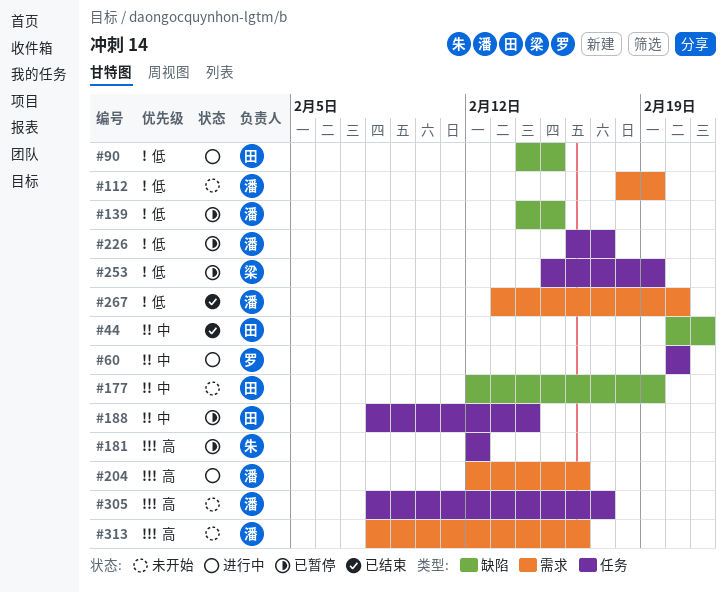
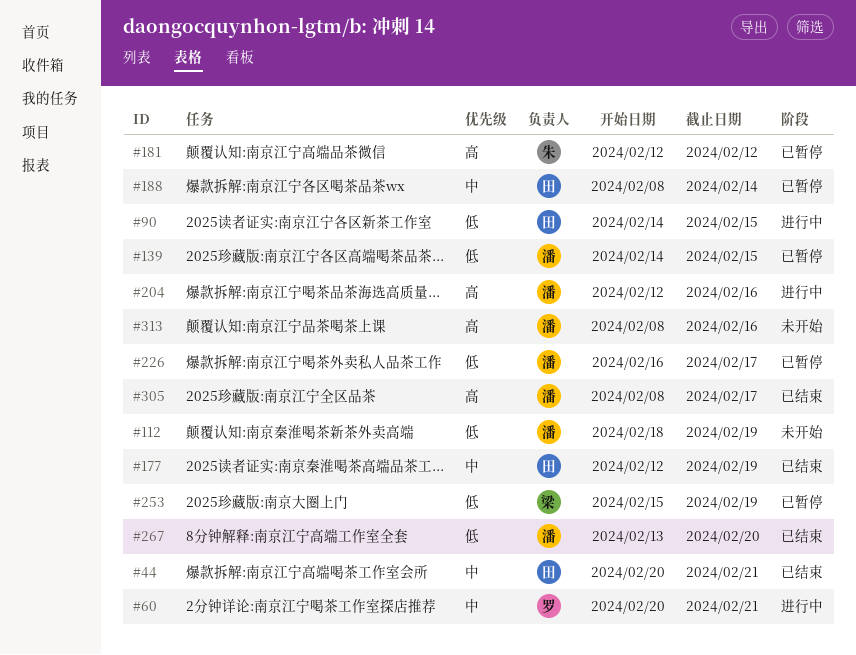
#60, due: Feb 20 -> Feb 21
#177, status: 未开始 -> 已结束
#305, status: 未开始 -> 已结束

